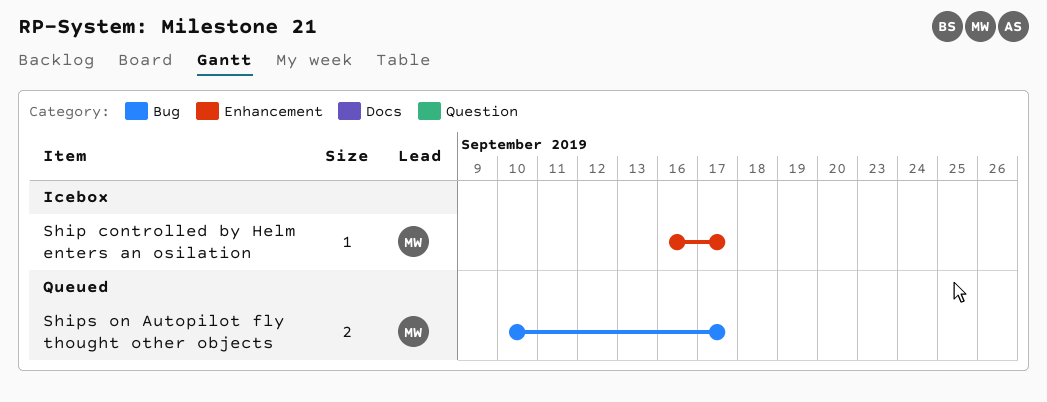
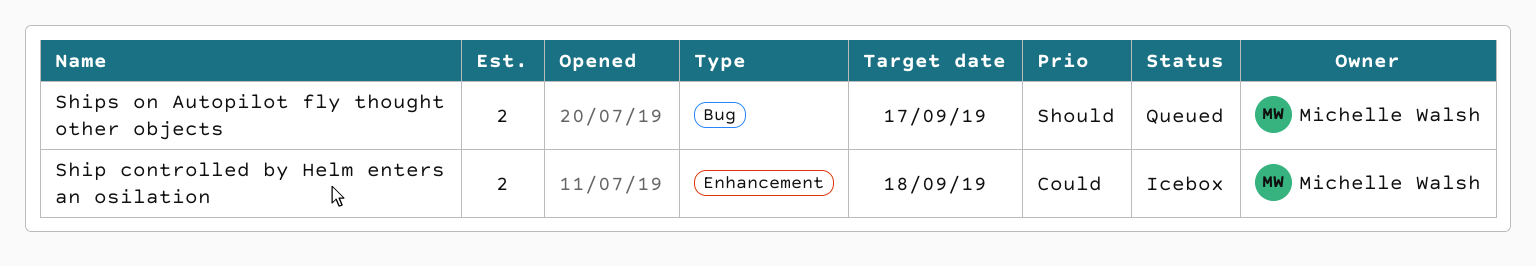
Ship controlled by Helm enters an osilation, estimate: 1 -> 2
Ship controlled by Helm enters an osilation, due: Sep 17 -> Sep 18

